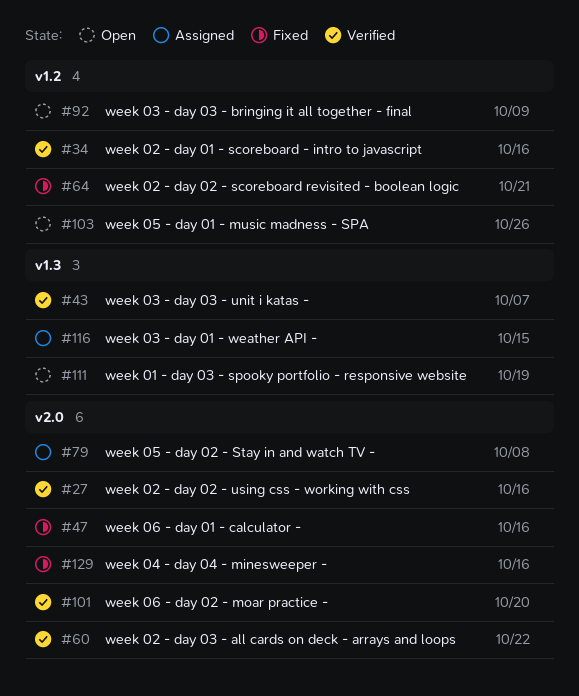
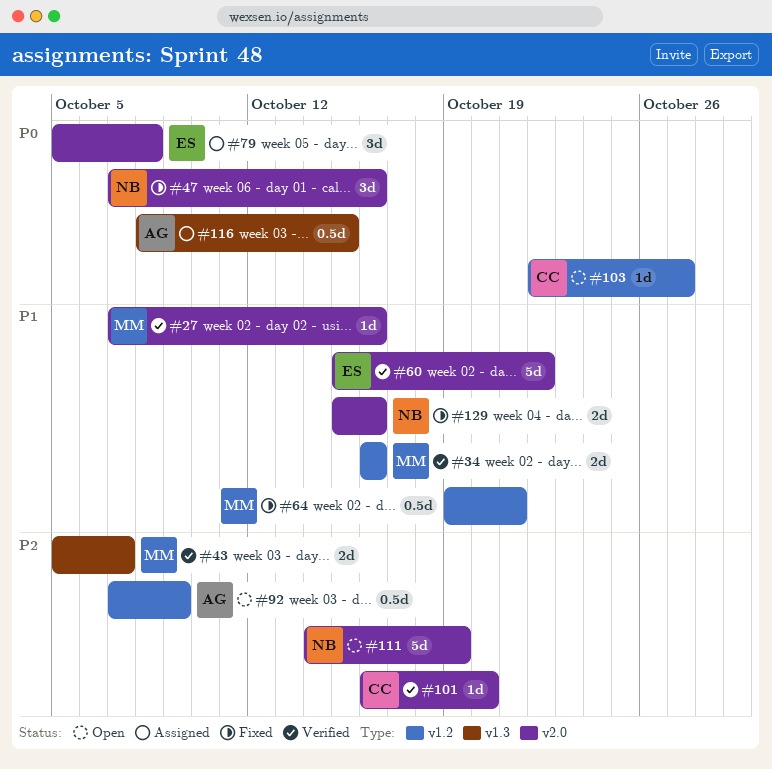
#103, due: Oct 26 -> Oct 27
#111, label: v1.3 -> v2.0

